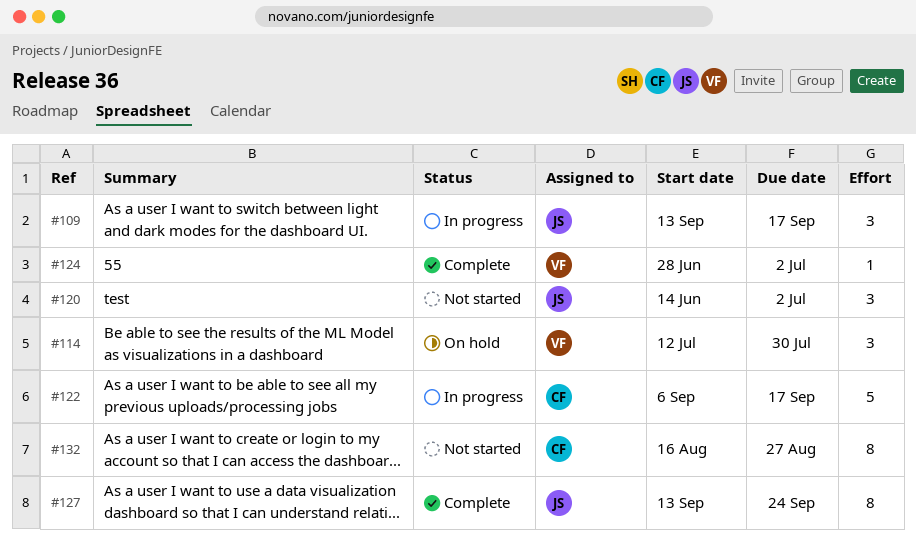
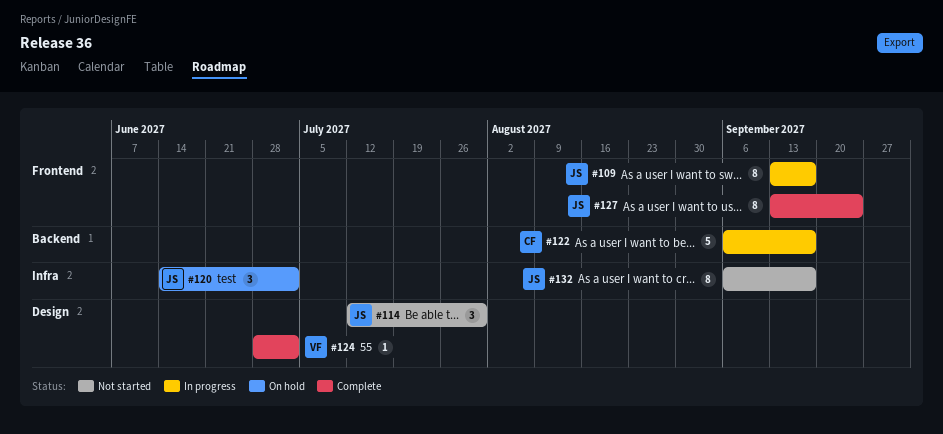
#109, estimate: 3 -> 8
#114, status: On hold -> Not started
#114, owner: VF -> JS
#120, status: Not started -> On hold
#132, owner: CF -> JS
#132, start: Aug 16 -> Sep 6
#132, due: Aug 27 -> Sep 17

